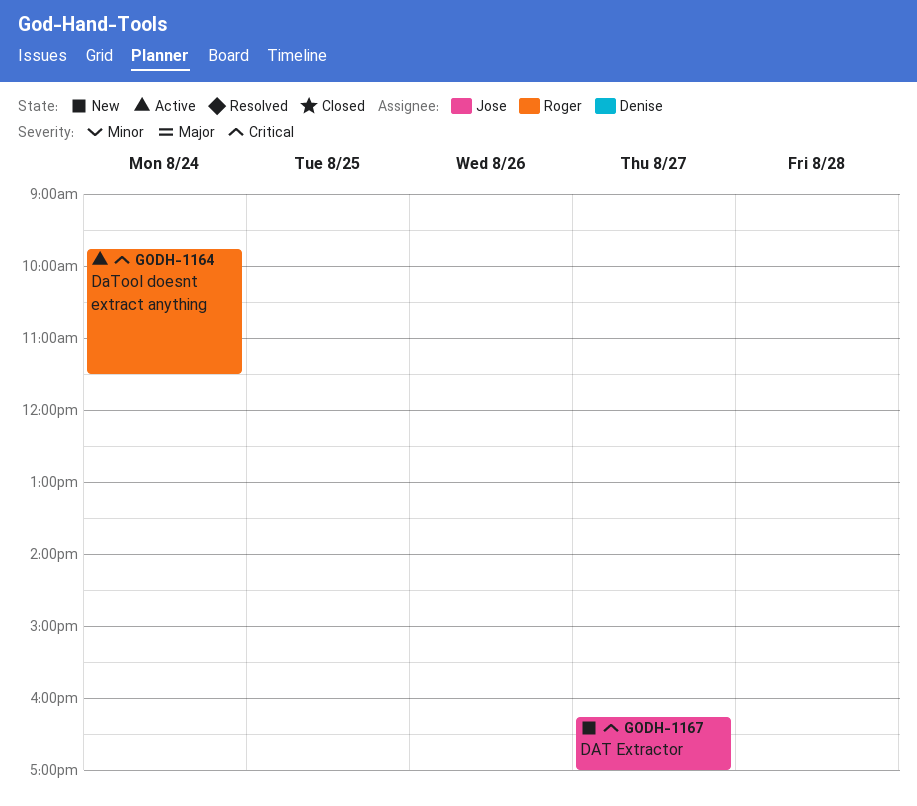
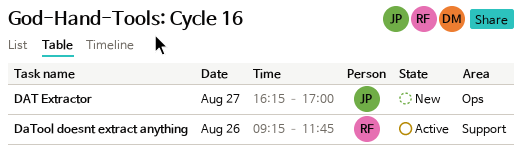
DaTool doesnt extract anything, day: Aug 24 -> Aug 26
DaTool doesnt extract anything, begins: 09:45 -> 09:15
DaTool doesnt extract anything, ends: 11:30 -> 11:45

